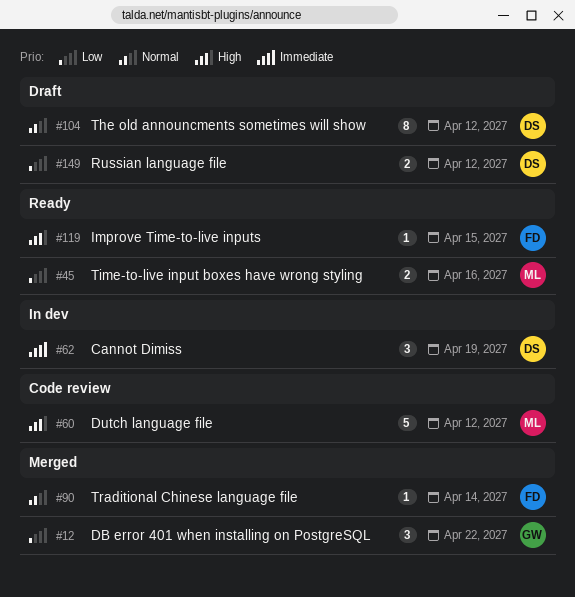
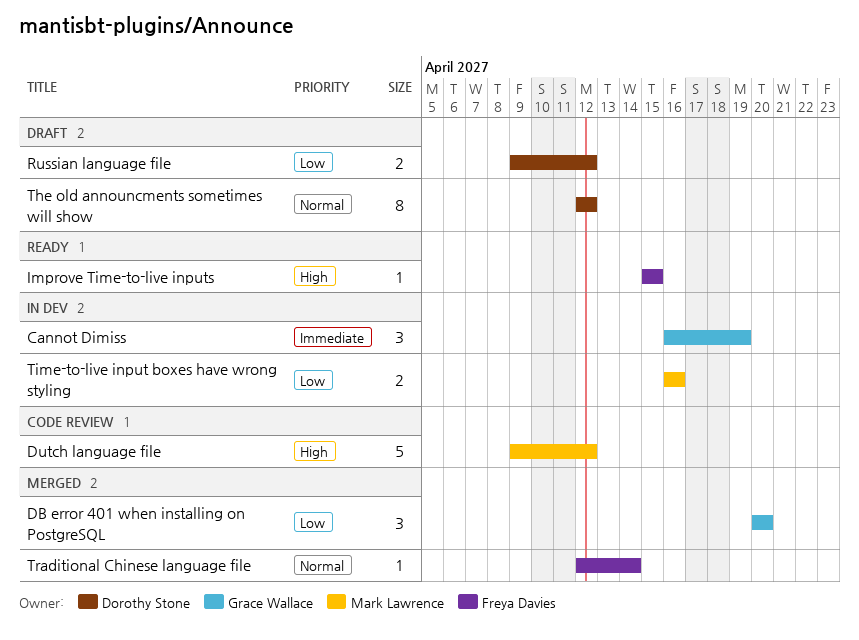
Cannot Dimiss, owner: Dorothy Stone -> Grace Wallace
DB error 401 when installing on PostgreSQL, due: Apr 22 -> Apr 20
Time-to-live input boxes have wrong styling, status: Ready -> In dev

